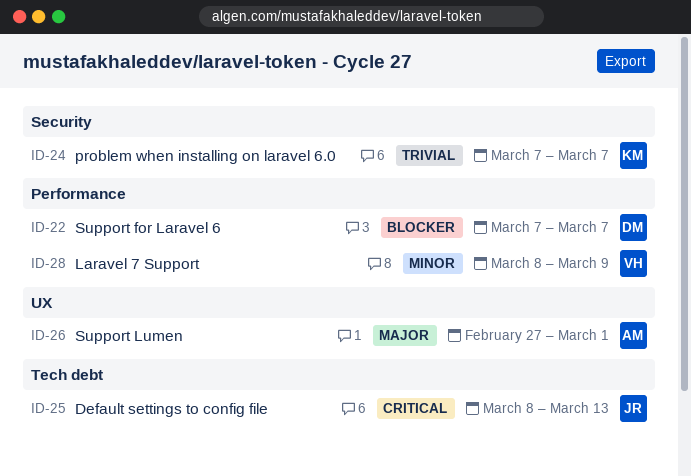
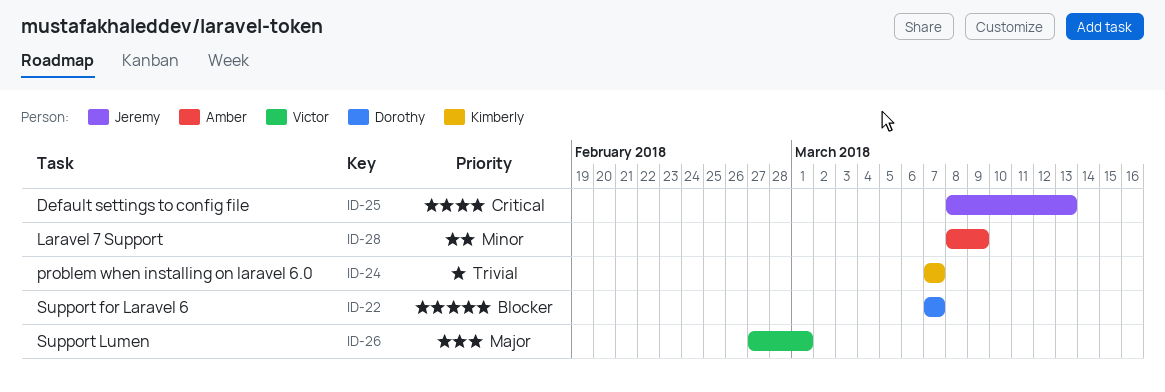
ID-26, owner: Amber -> Victor
ID-28, owner: Victor -> Amber

